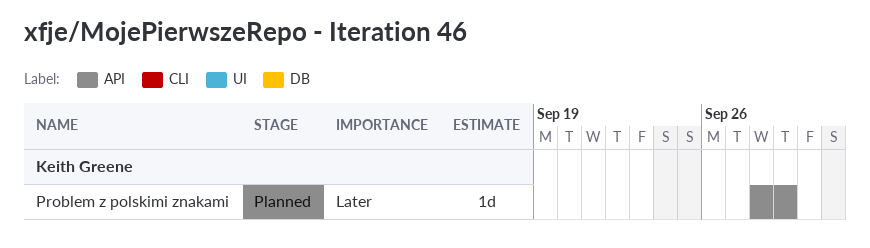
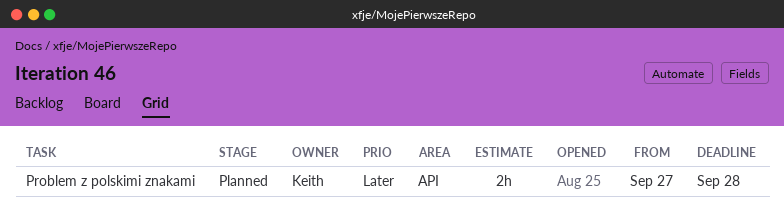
Problem z polskimi znakami, estimate: 1d -> 2h
Problem z polskimi znakami, start: Sep 28 -> Sep 27
Problem z polskimi znakami, due: Sep 29 -> Sep 28

